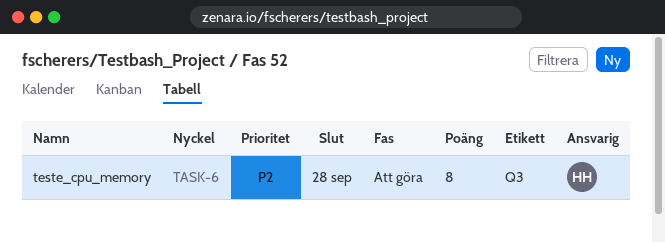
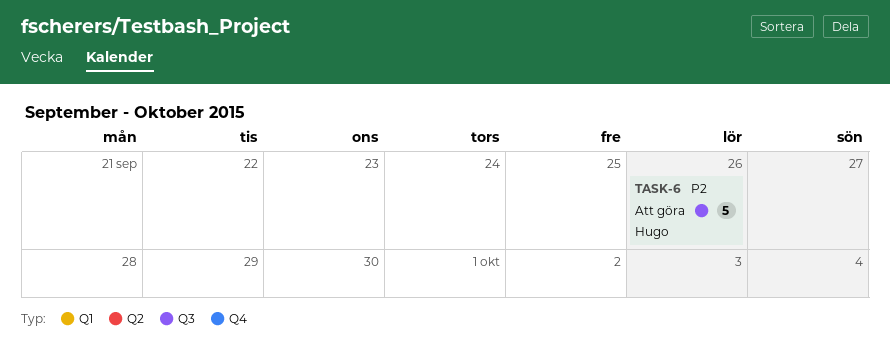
TASK-6, estimate: 8 -> 5
TASK-6, due: Sep 28 -> Sep 26

